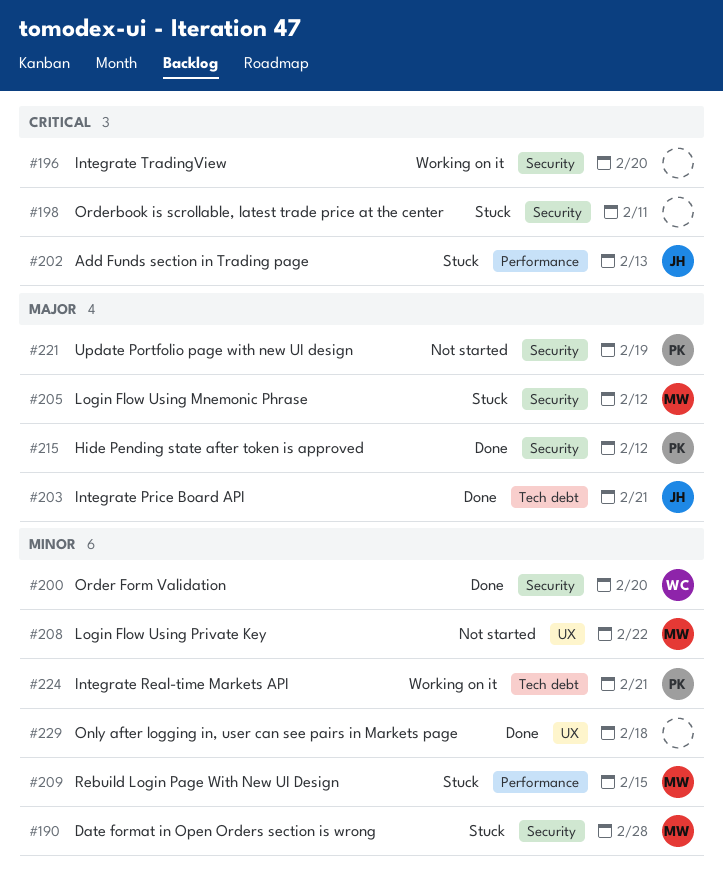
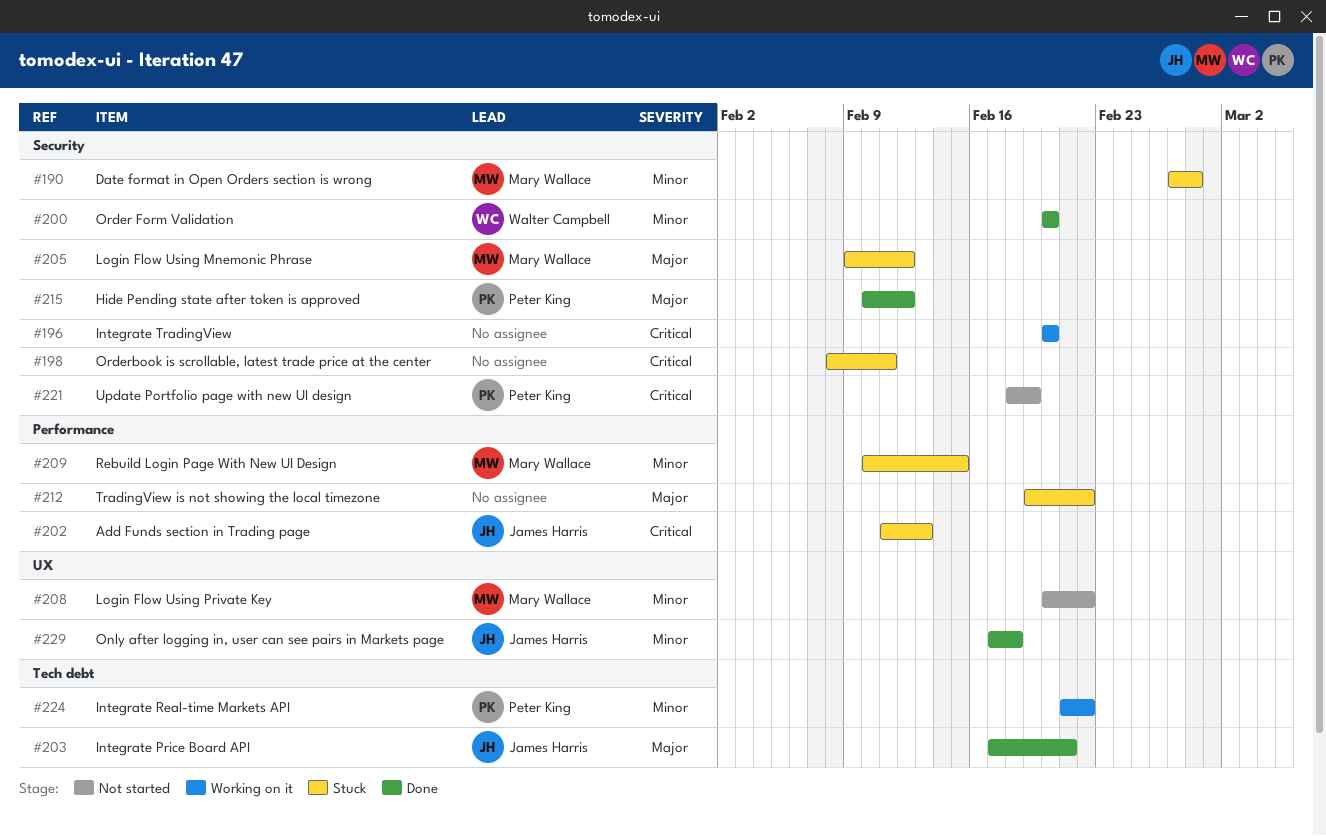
#212: none -> present
#221, priority: Major -> Critical
#224, due: Feb 21 -> Feb 22
#229, owner: none -> James Harris

